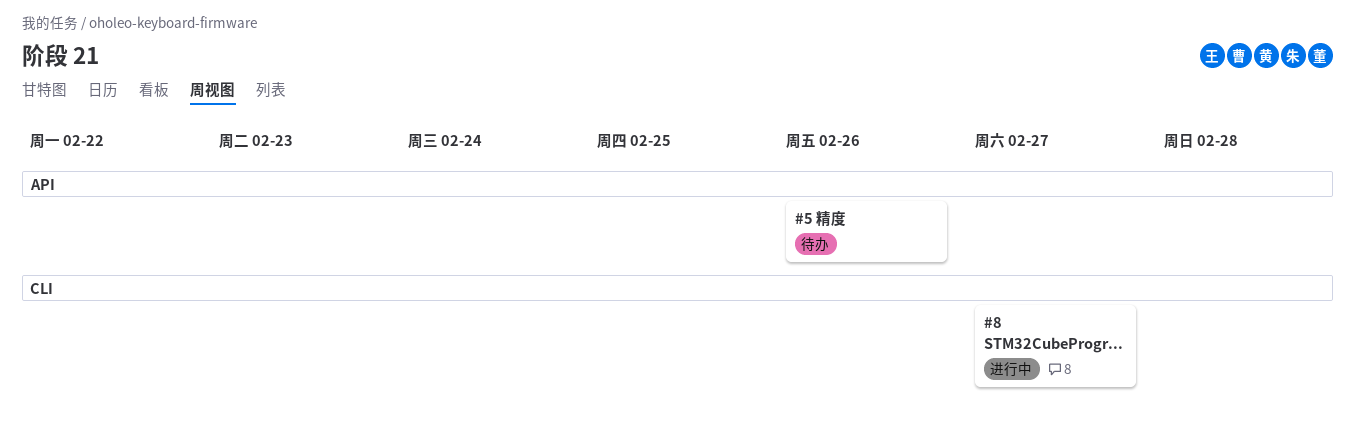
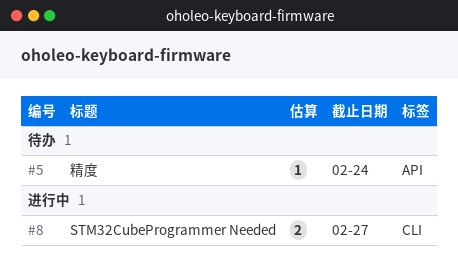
#5, due: Feb 26 -> Feb 24

